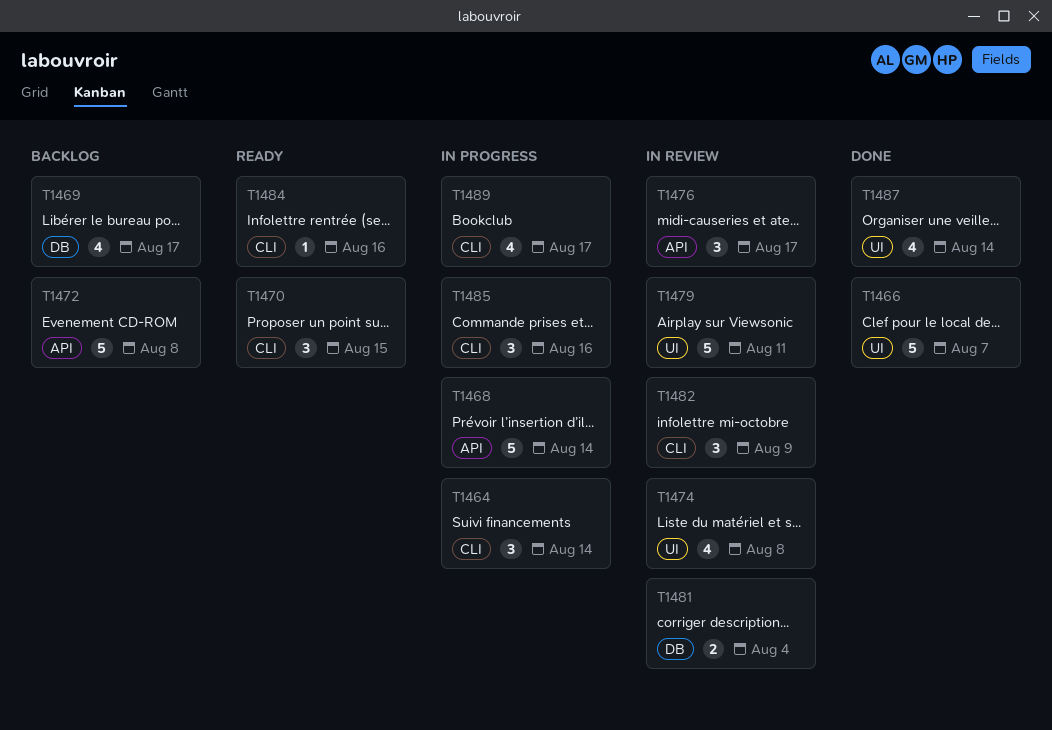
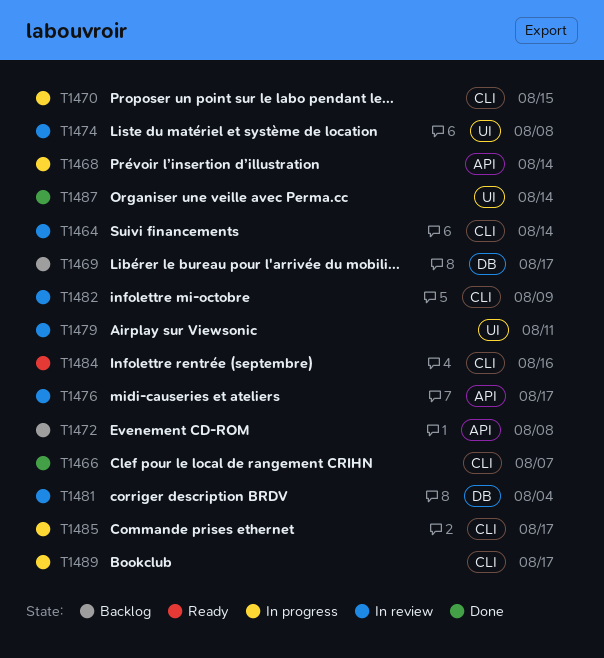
T1464, status: In progress -> In review
T1466, label: UI -> CLI
T1470, status: Ready -> In progress
T1485, due: Aug 16 -> Aug 17

